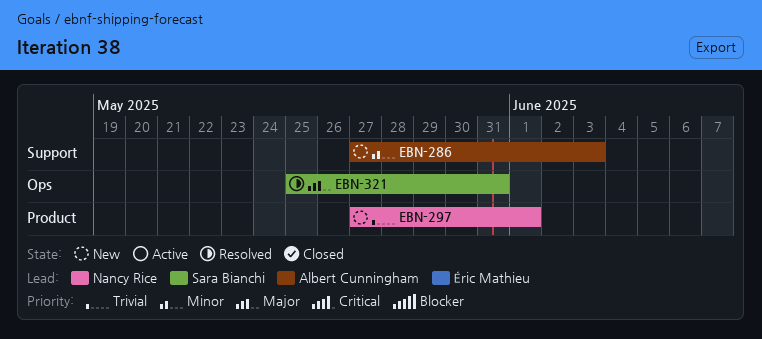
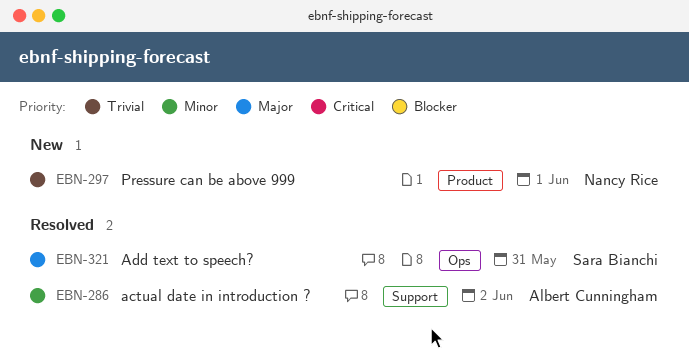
EBN-286, status: New -> Resolved
EBN-286, due: Jun 3 -> Jun 2

